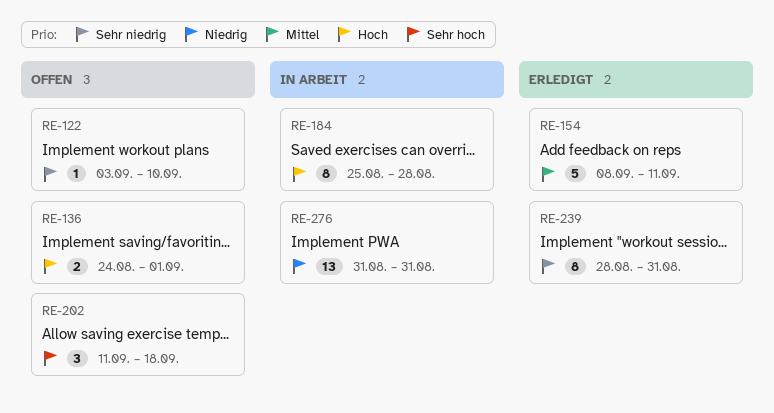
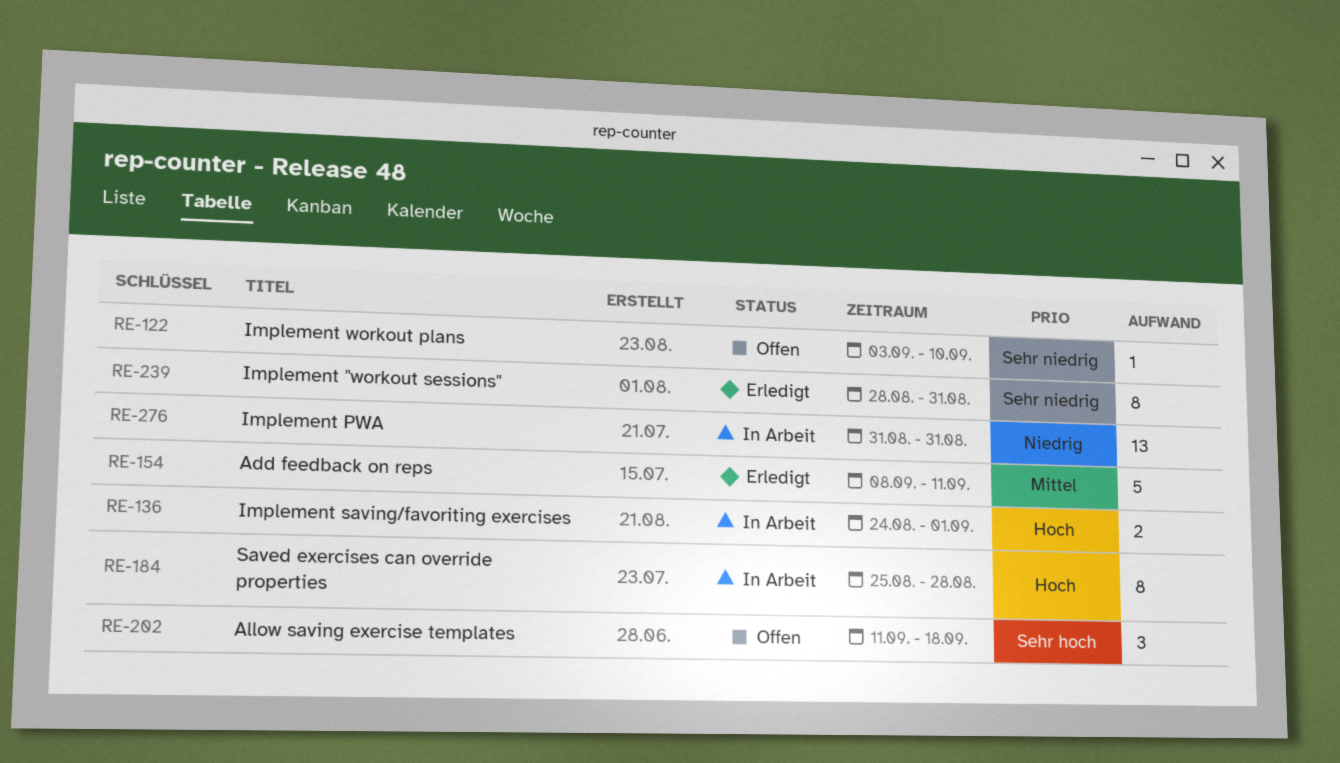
RE-136, status: Offen -> In Arbeit

